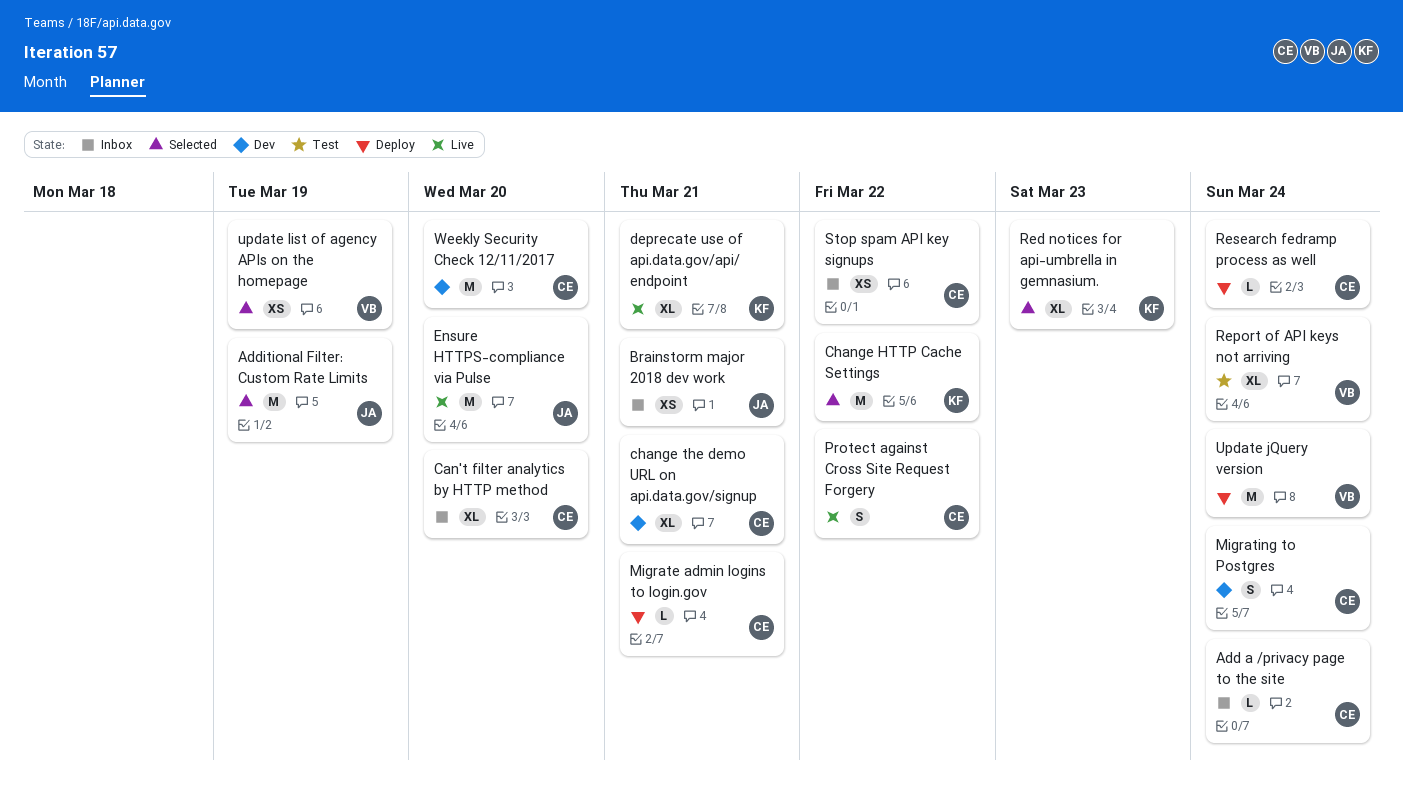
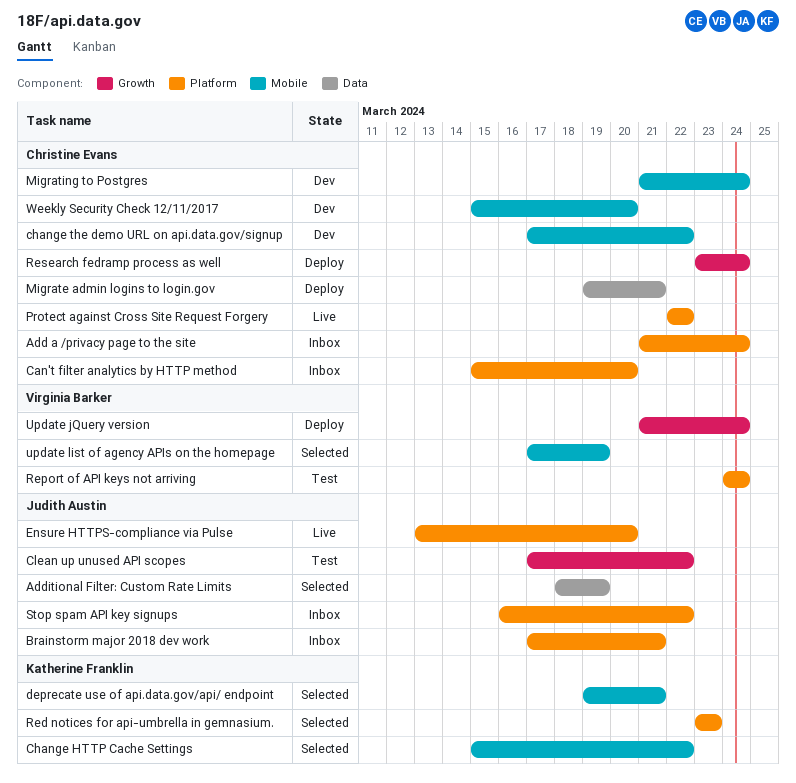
change the demo URL on api.data.gov/signup, due: Mar 21 -> Mar 22
Clean up unused API scopes: none -> present
deprecate use of api.data.gov/api/ endpoint, status: Live -> Selected
Stop spam API key signups, owner: Christine Evans -> Judith Austin

